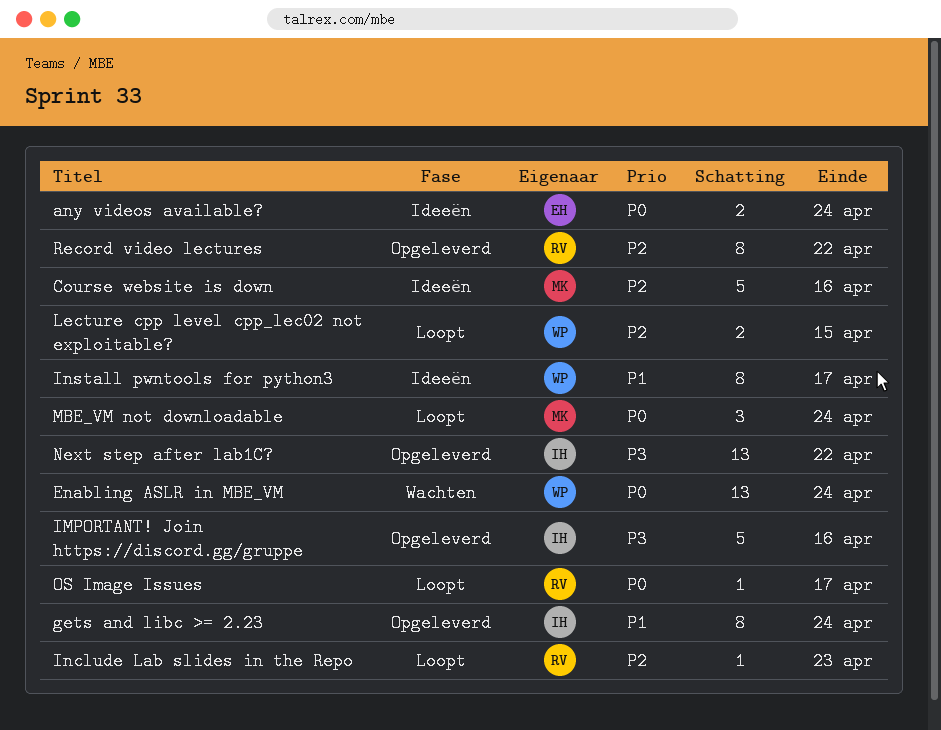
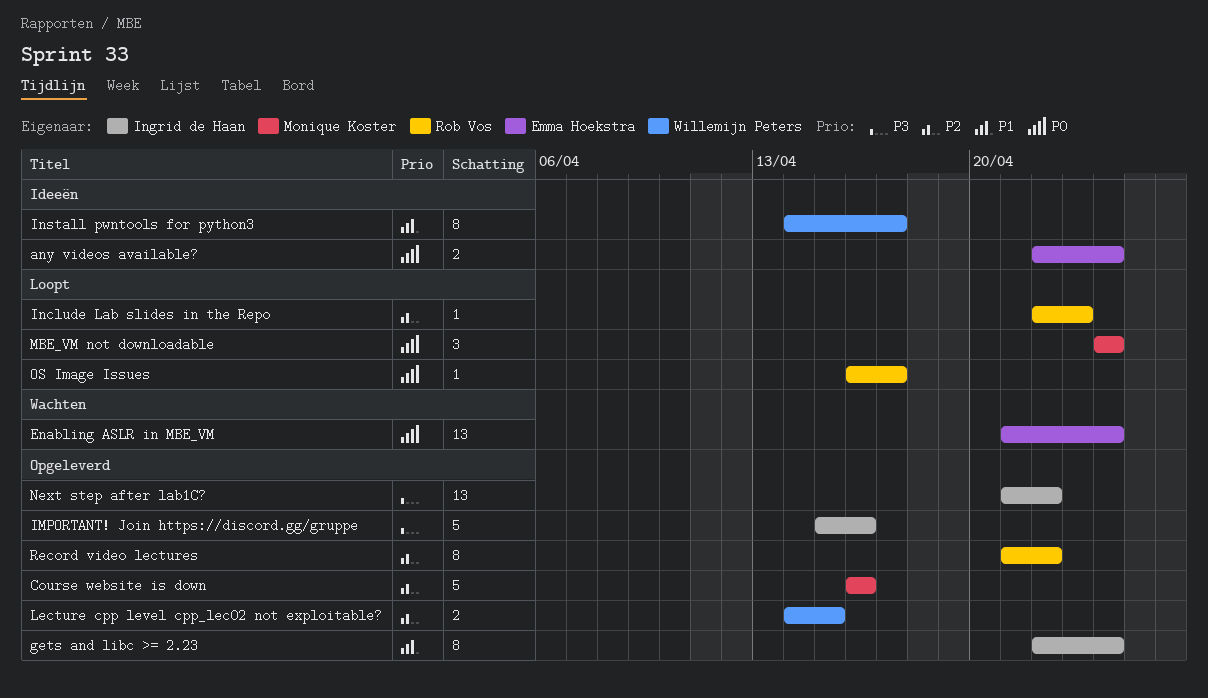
Course website is down, status: Ideeën -> Opgeleverd
Enabling ASLR in MBE_VM, owner: Willemijn Peters -> Emma Hoekstra
Lecture cpp level cpp_lec02 not exploitable?, status: Loopt -> Opgeleverd

